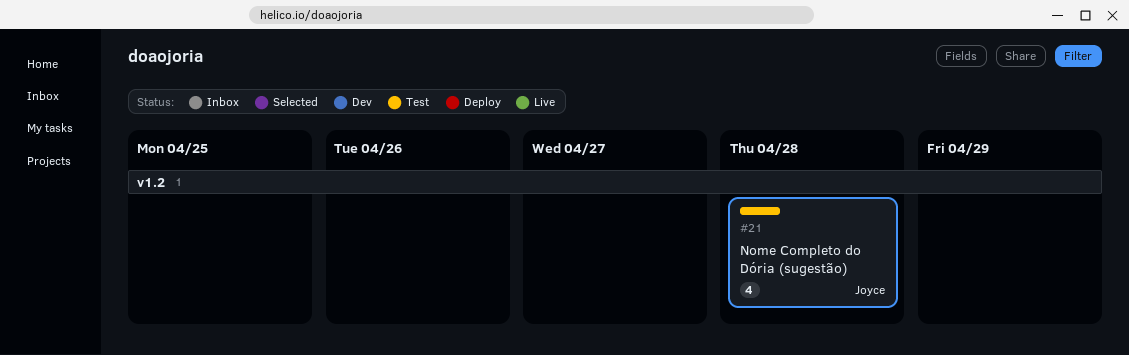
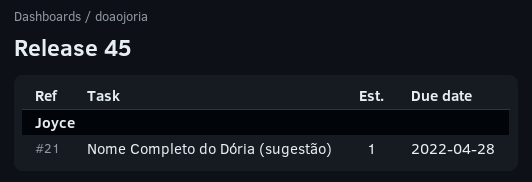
#21, estimate: 4 -> 1

